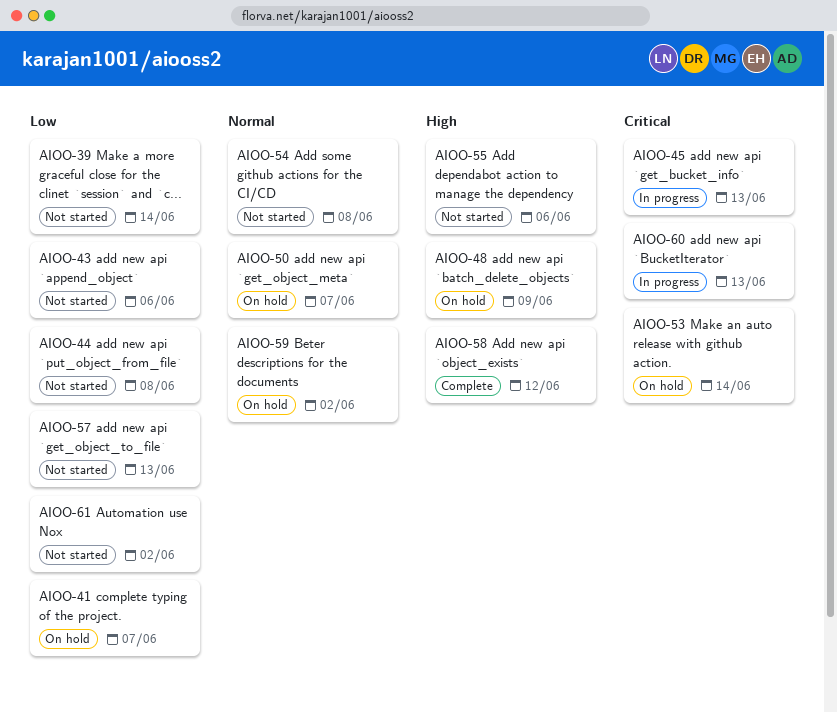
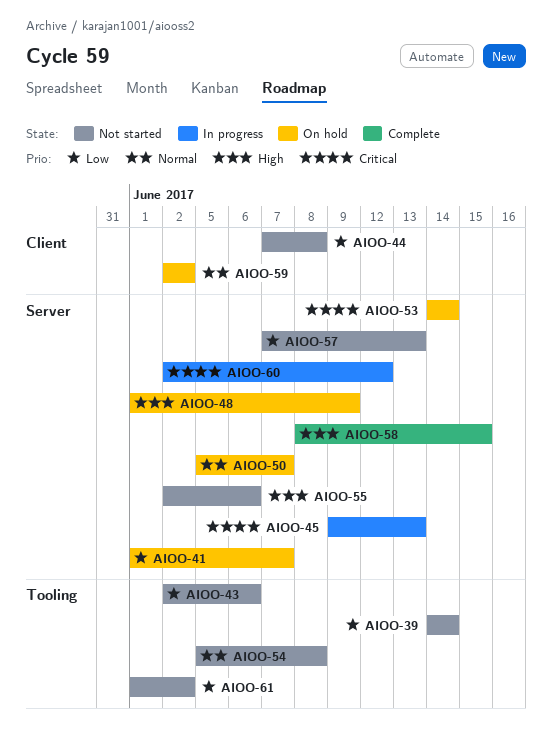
AIOO-58, due: Jun 12 -> Jun 15
AIOO-60, due: Jun 13 -> Jun 12

